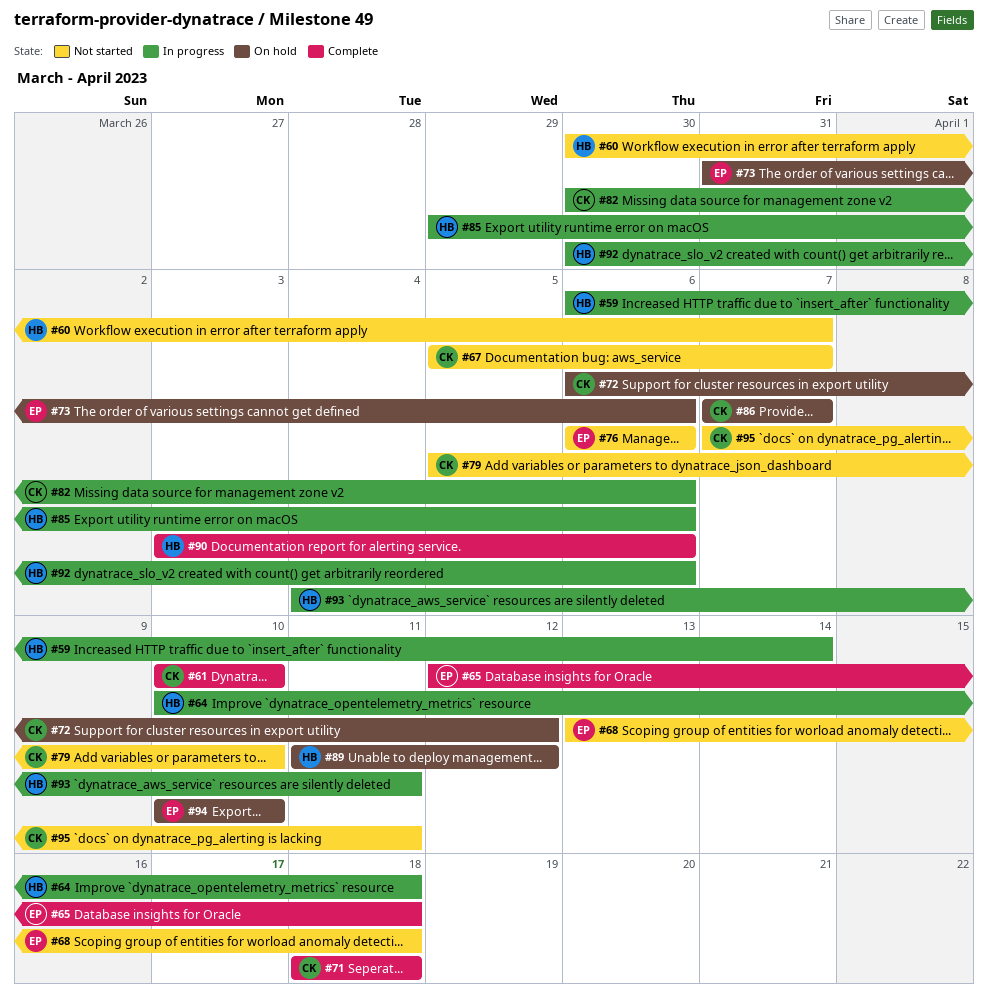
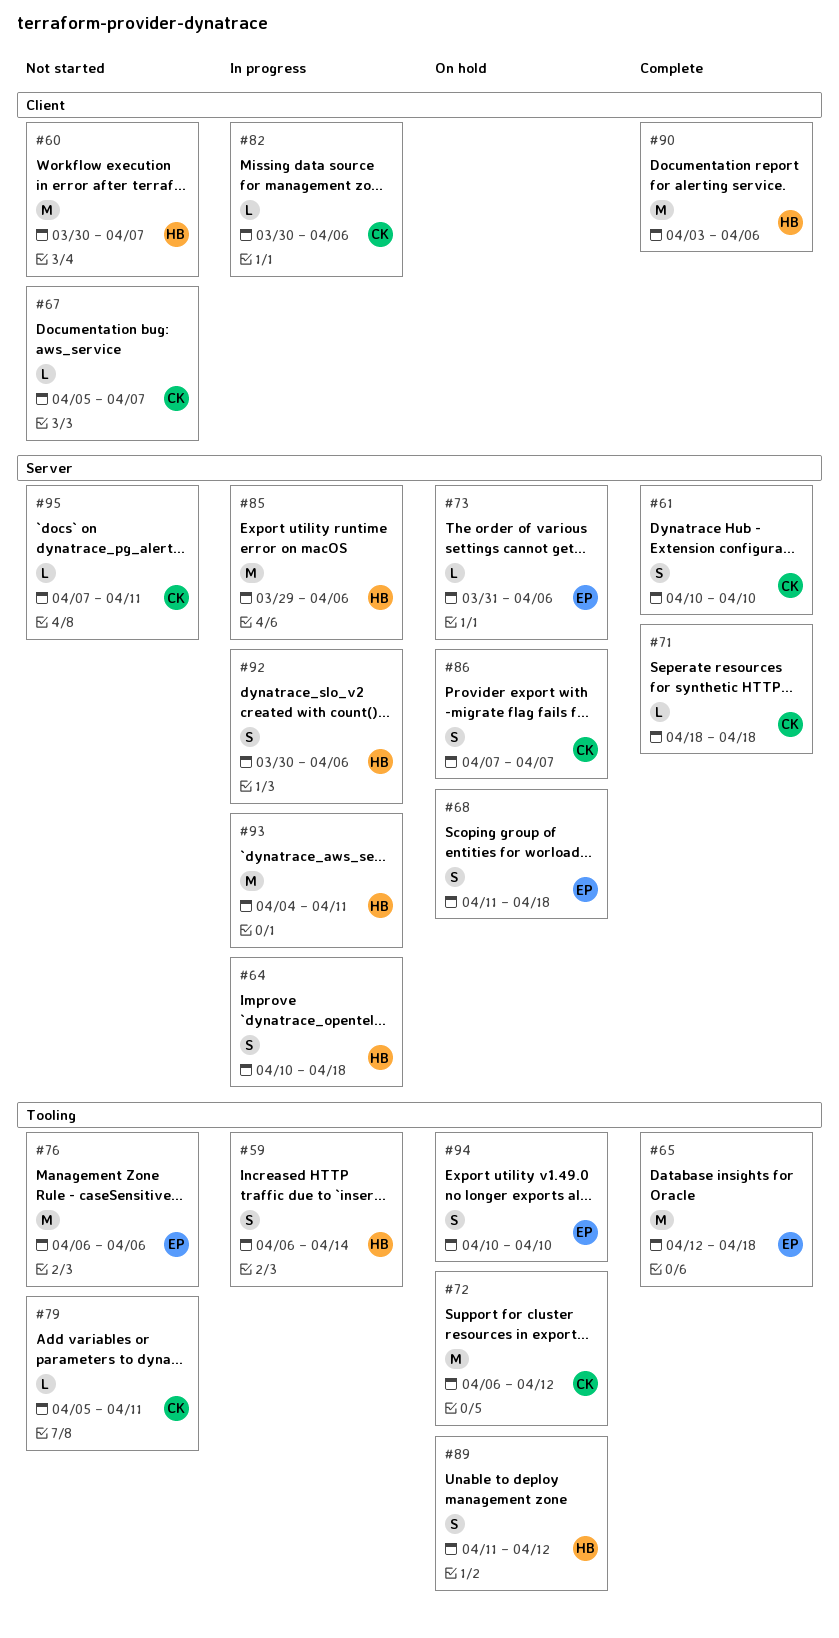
#68, status: Not started -> On hold
#68, start: Apr 13 -> Apr 11
#79, due: Apr 10 -> Apr 11

